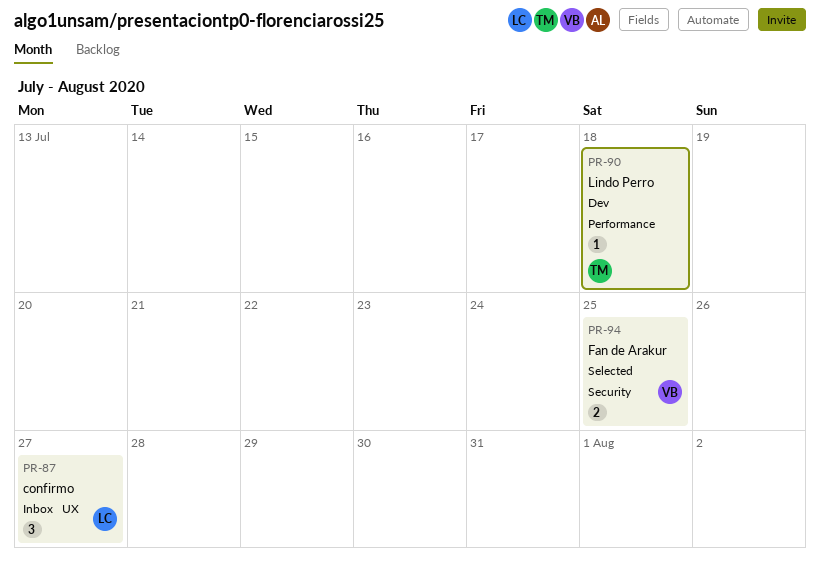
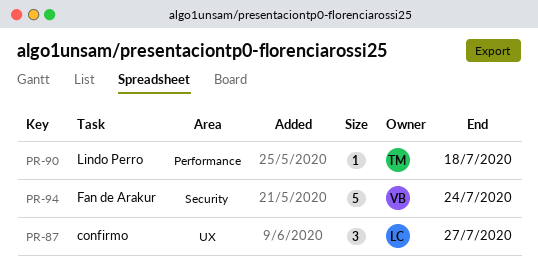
PR-94, estimate: 2 -> 5
PR-94, due: Jul 25 -> Jul 24

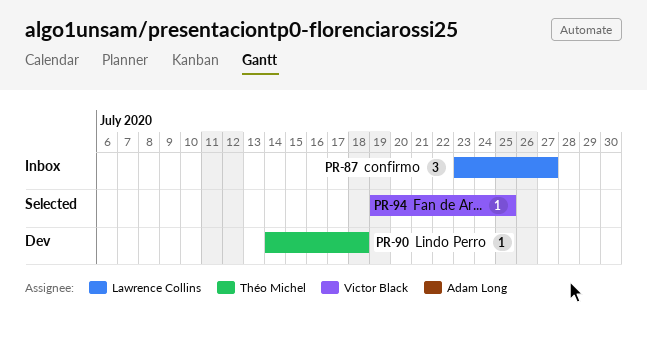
PR-94, estimate: 5 -> 1
PR-94, due: Jul 24 -> Jul 25

